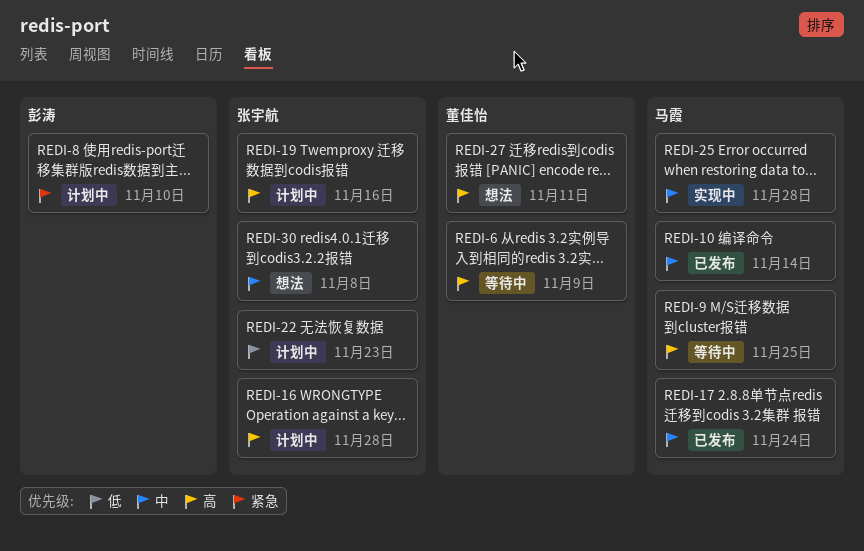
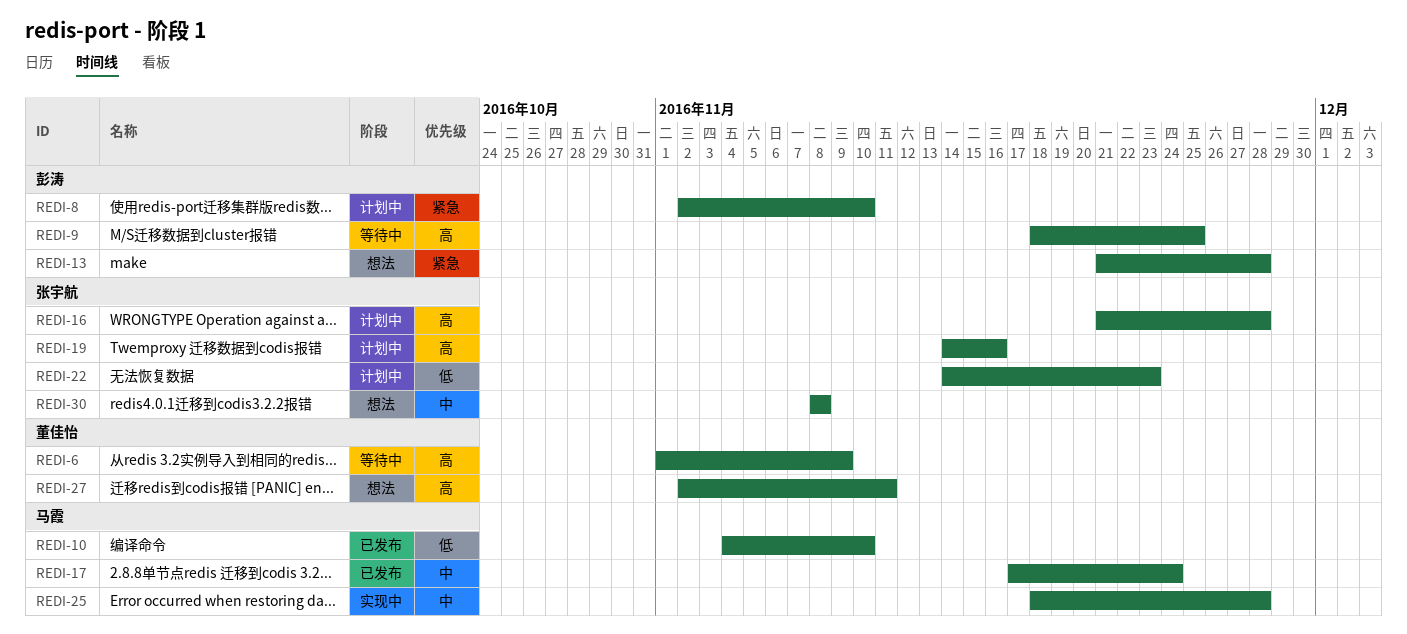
REDI-9, owner: 马霞 -> 彭涛
REDI-10, priority: 中 -> 低
REDI-10, due: Nov 14 -> Nov 10
REDI-13: none -> present

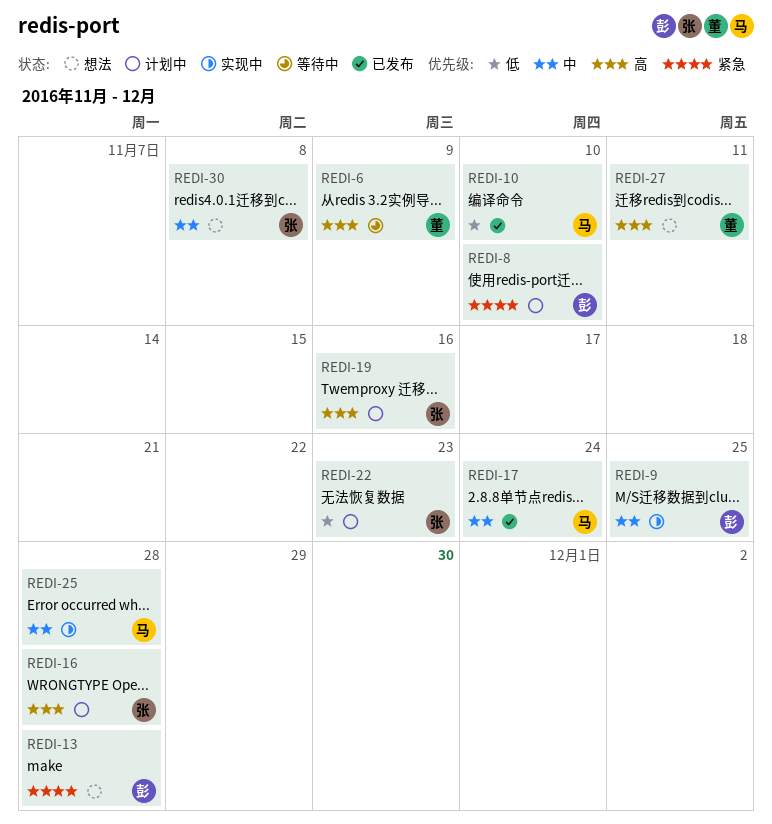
REDI-9, status: 等待中 -> 实现中
REDI-9, priority: 高 -> 中

